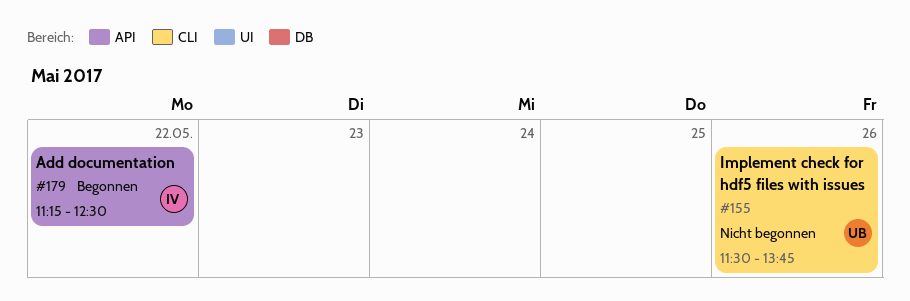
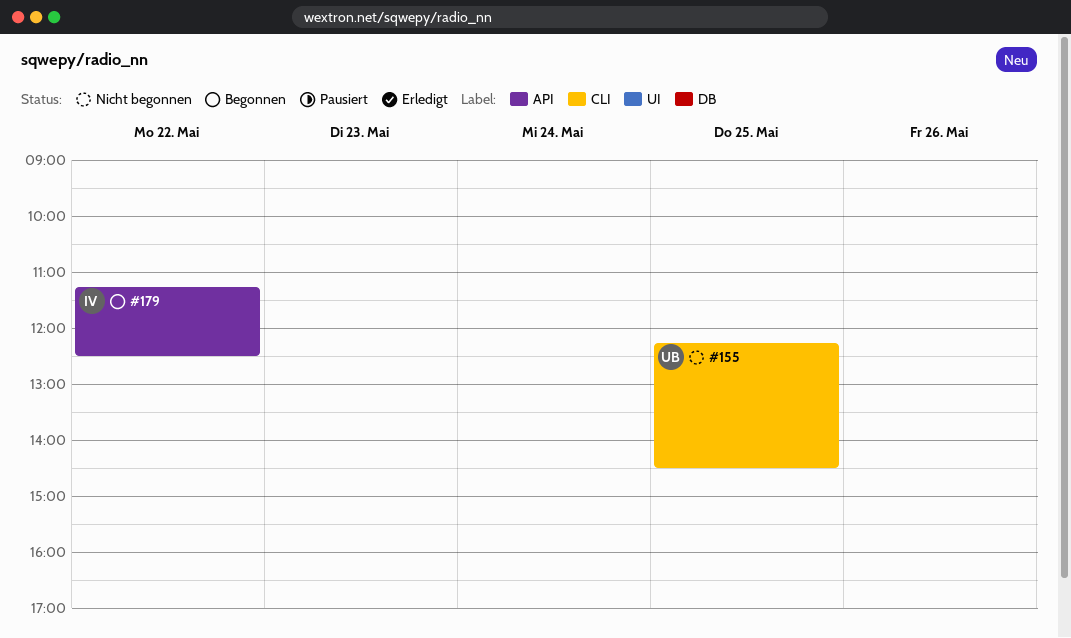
#155, day: May 26 -> May 25
#155, begins: 11:30 -> 12:15
#155, ends: 13:45 -> 14:30

